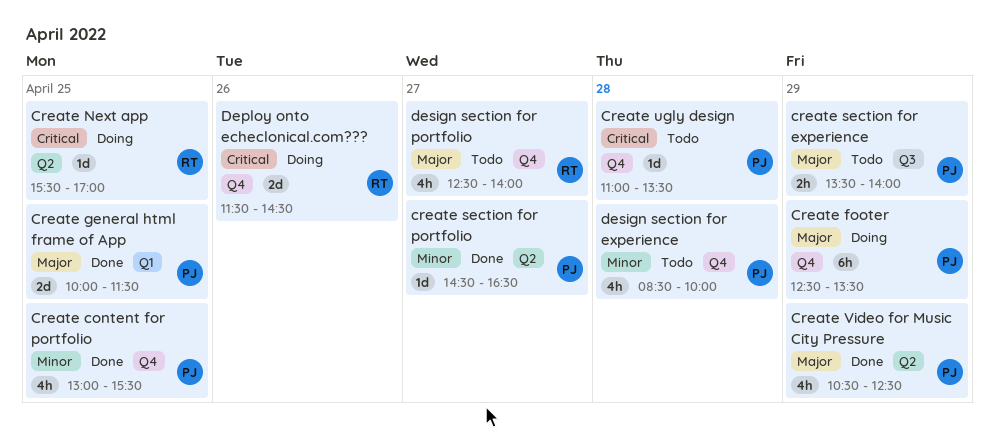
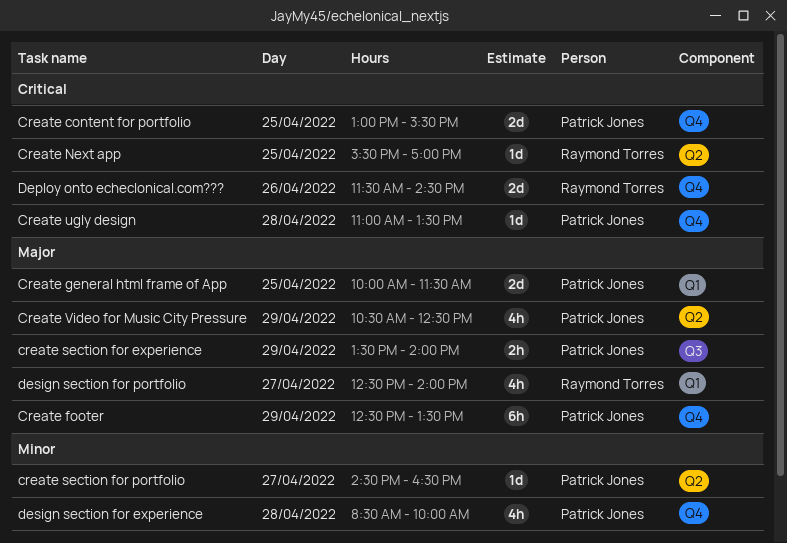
Create content for portfolio, priority: Minor -> Critical
Create content for portfolio, estimate: 4h -> 2d
design section for portfolio, label: Q4 -> Q1

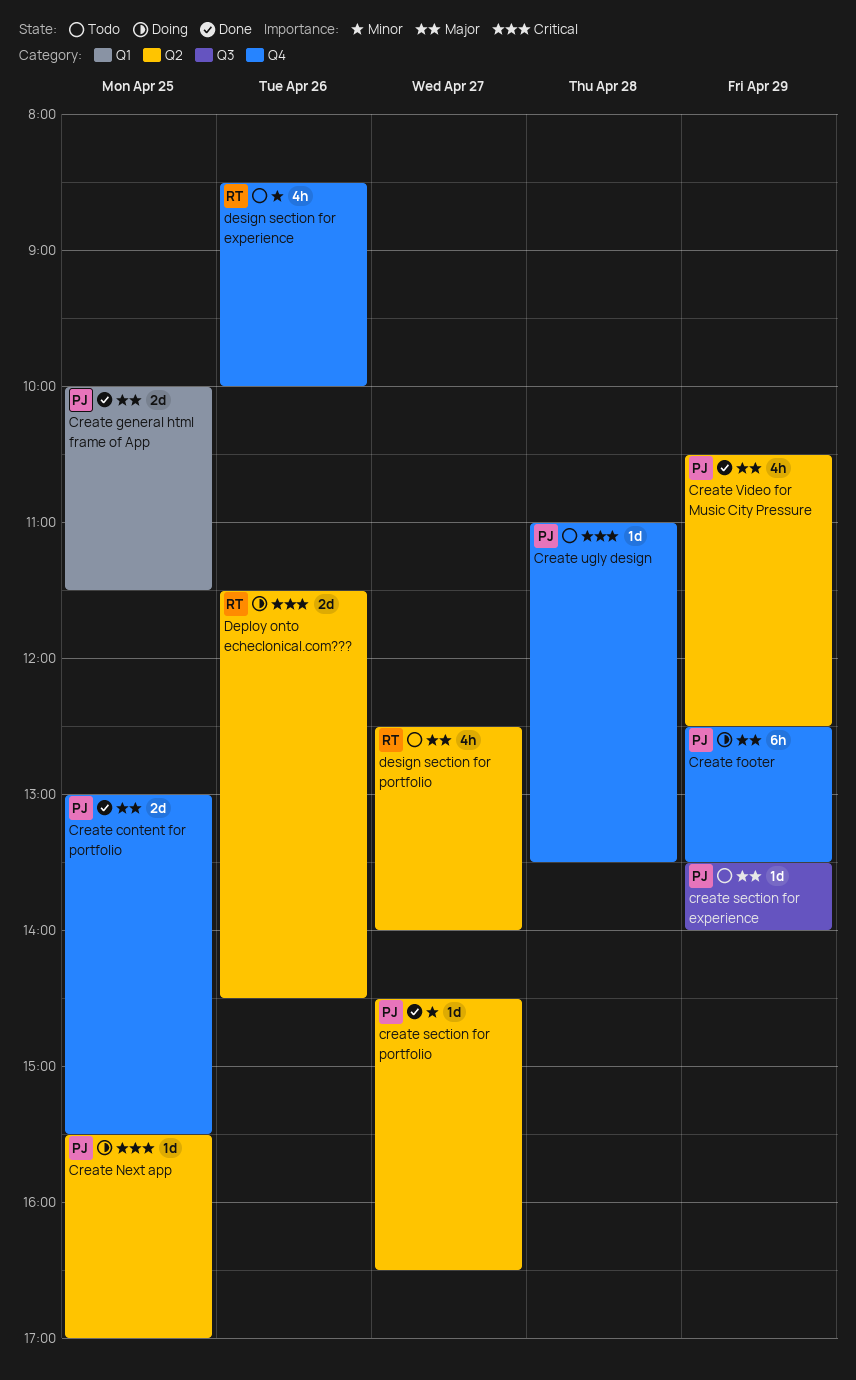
Create content for portfolio, priority: Critical -> Major
Create Next app, owner: Raymond Torres -> Patrick Jones
create section for experience, estimate: 2h -> 1d
Deploy onto echeclonical.com???, label: Q4 -> Q2
design section for experience, owner: Patrick Jones -> Raymond Torres
design section for experience, day: Apr 28 -> Apr 26
design section for portfolio, label: Q1 -> Q2

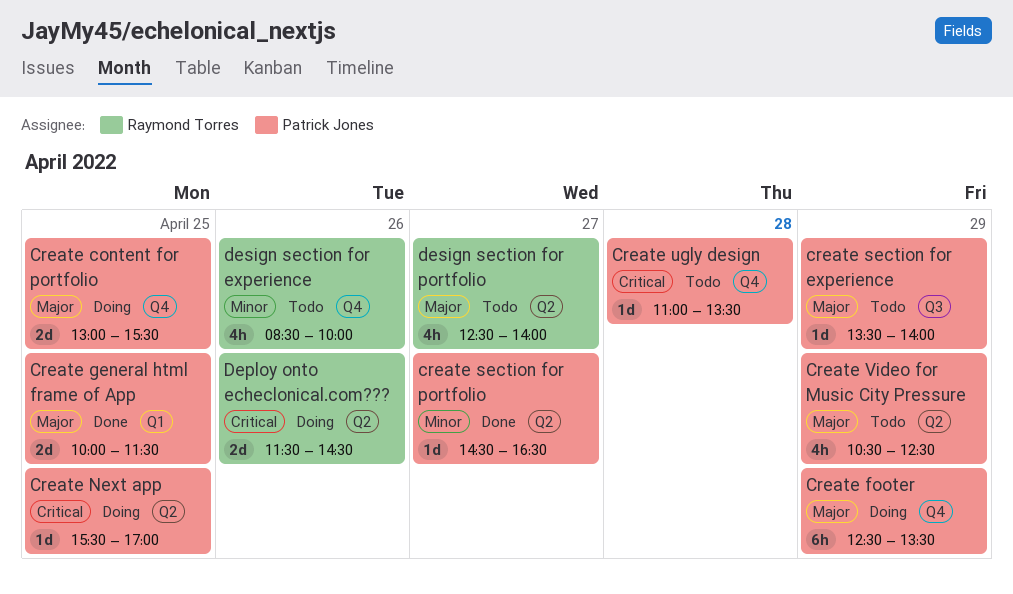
Create content for portfolio, status: Done -> Doing
Create Video for Music City Pressure, status: Done -> Todo

